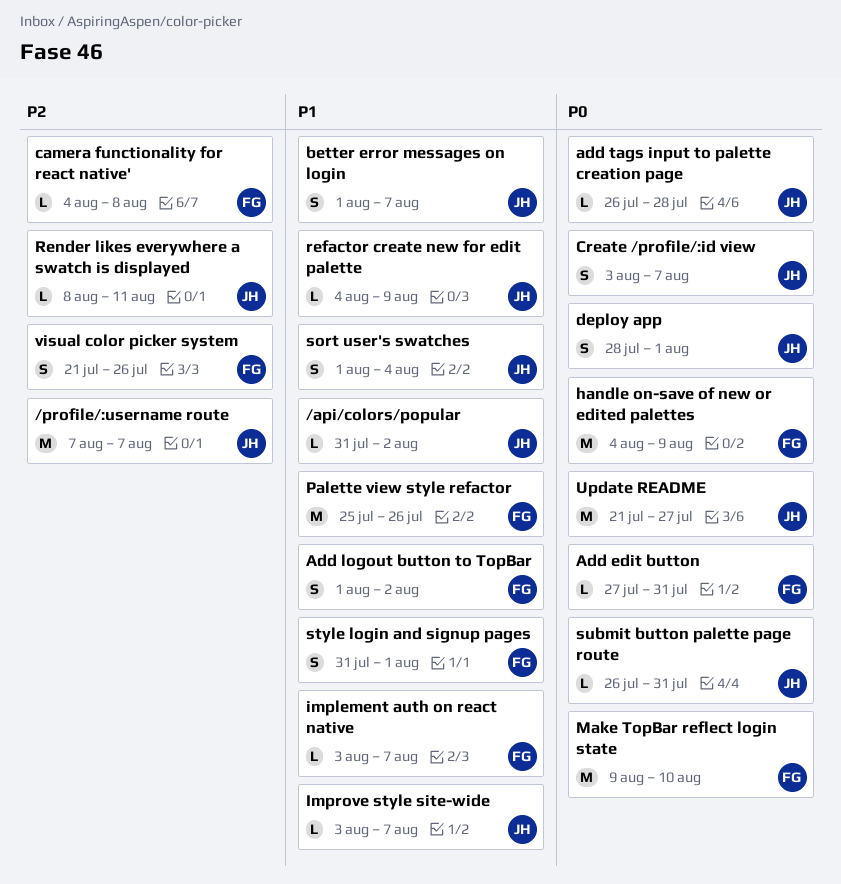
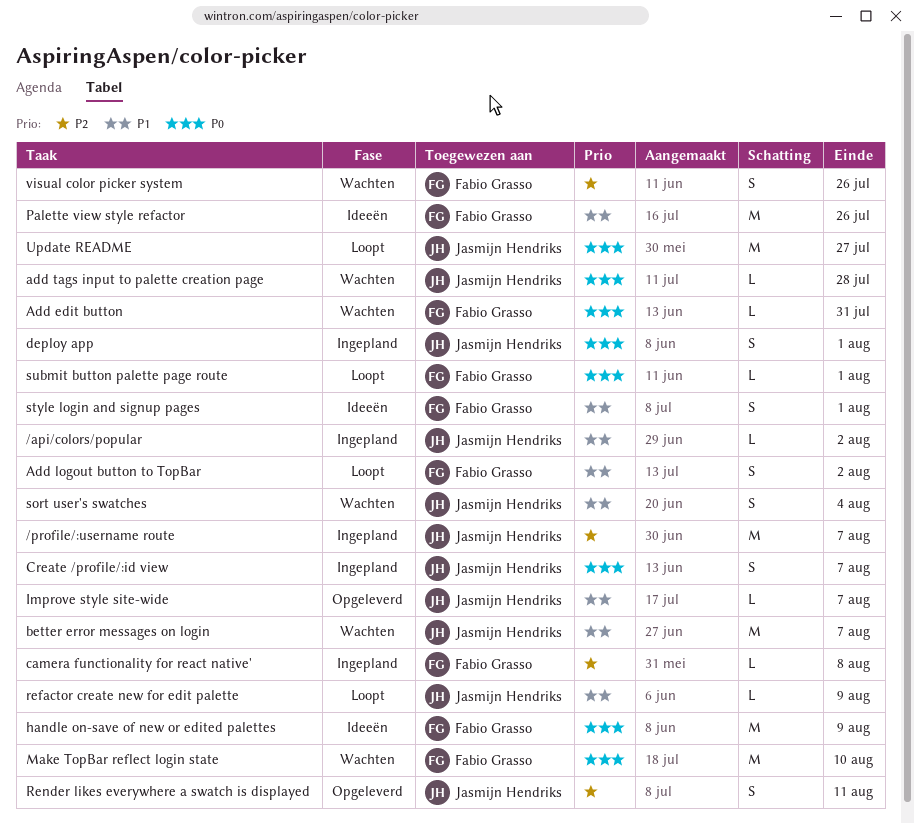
better error messages on login, estimate: S -> M
implement auth on react native: present -> none
Render likes everywhere a swatch is displayed, estimate: L -> S
submit button palette page route, owner: Jasmijn Hendriks -> Fabio Grasso
submit button palette page route, due: Jul 31 -> Aug 1

